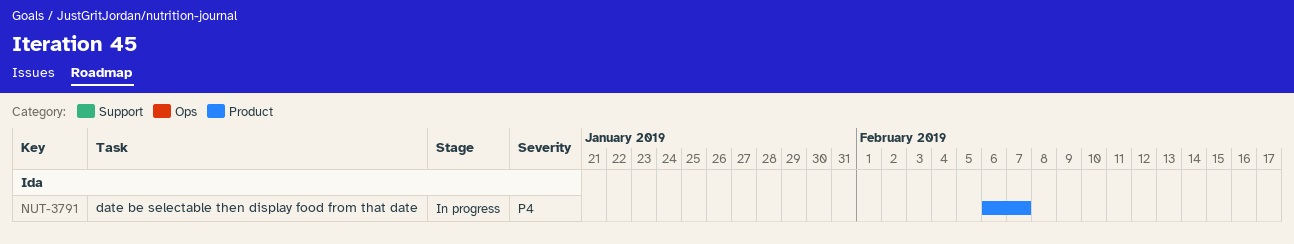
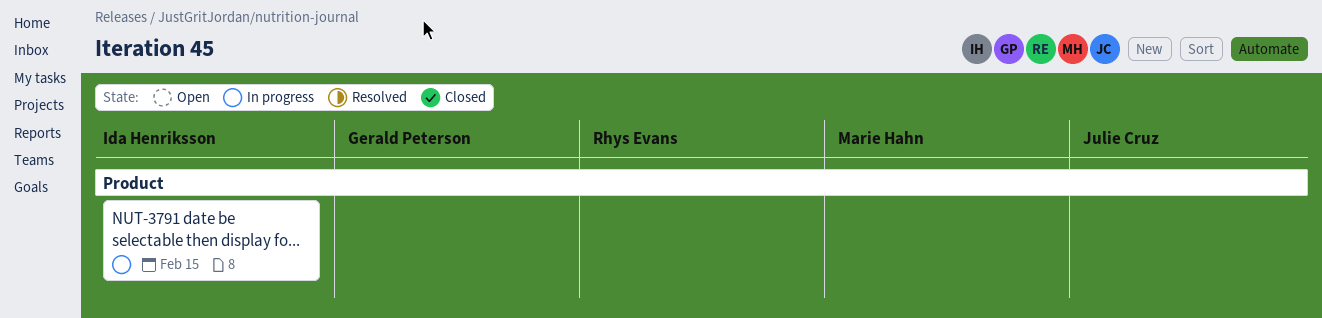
NUT-3791, due: Feb 7 -> Feb 15

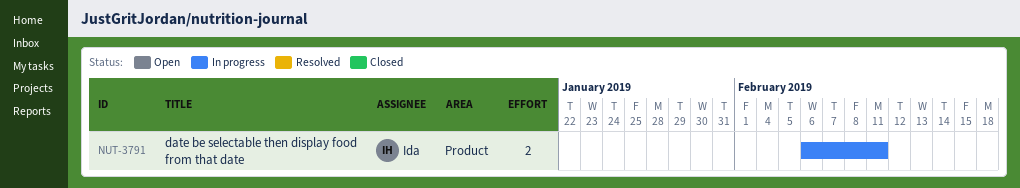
NUT-3791, due: Feb 15 -> Feb 11

